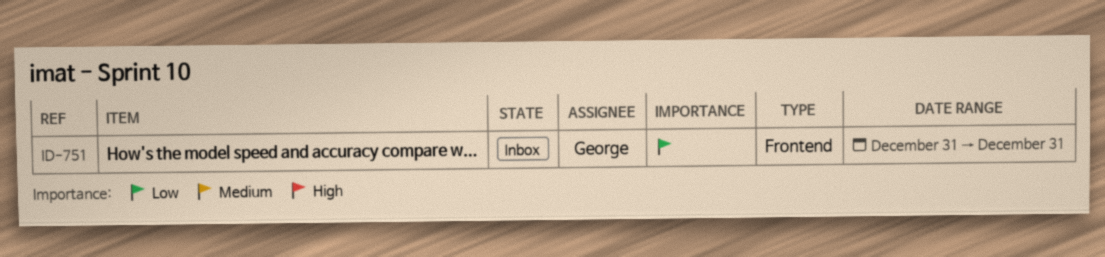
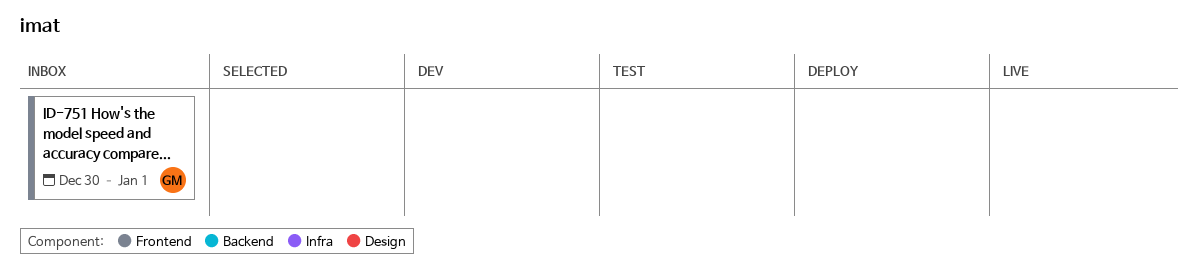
ID-751, start: Dec 31 -> Dec 30
ID-751, due: Dec 31 -> Jan 1

